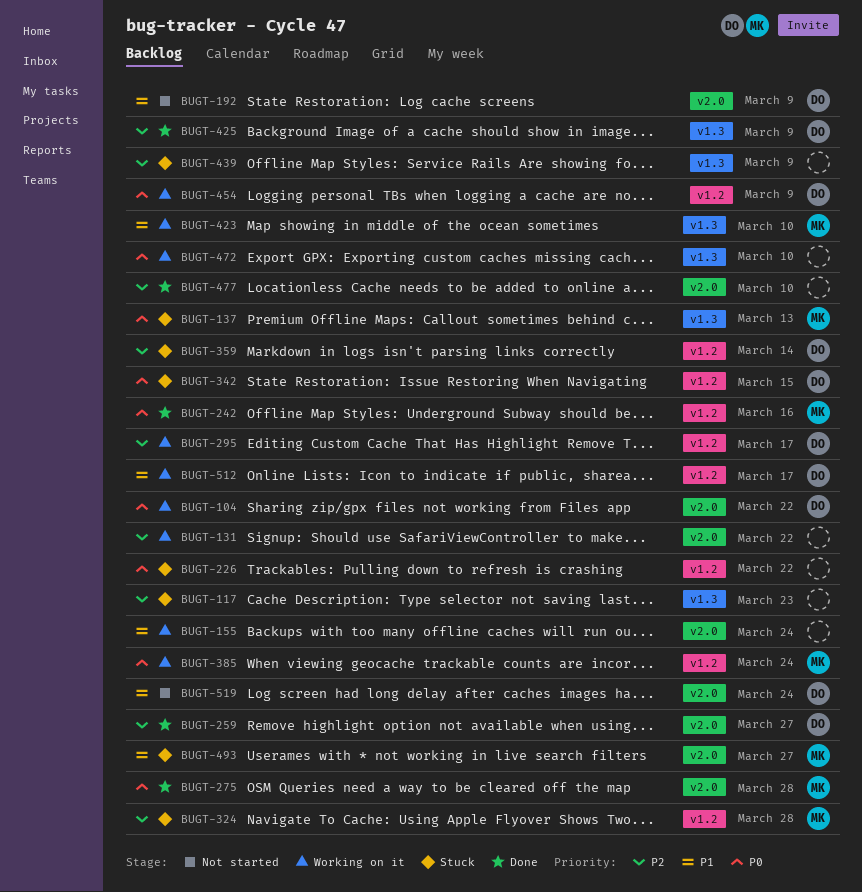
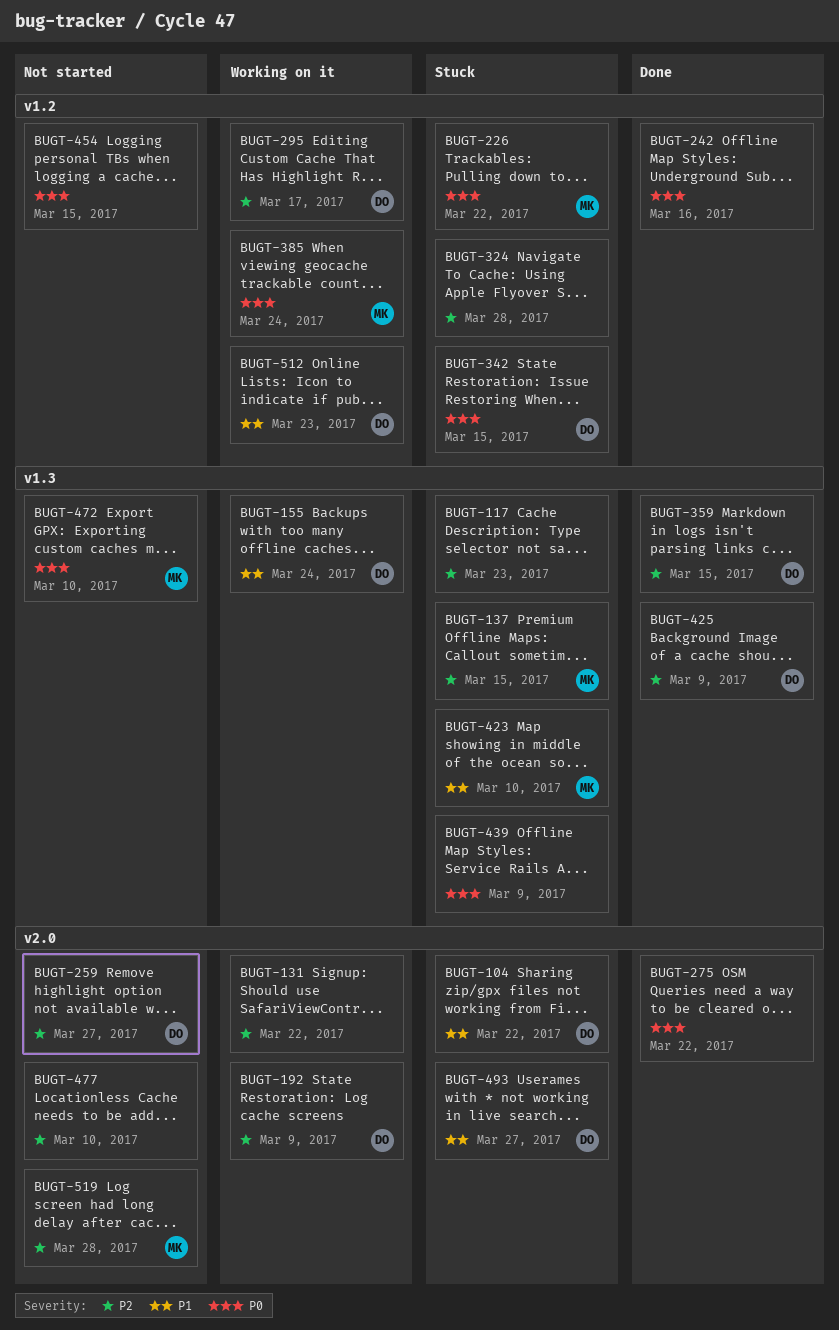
BUGT-104, status: Working on it -> Stuck
BUGT-104, priority: P0 -> P1
BUGT-137, priority: P0 -> P2
BUGT-137, due: Mar 13 -> Mar 15
BUGT-155, owner: none -> DO
BUGT-155, label: v2.0 -> v1.3
BUGT-192, status: Not started -> Working on it
BUGT-192, priority: P1 -> P2
BUGT-226, owner: none -> MK
BUGT-242, owner: MK -> none
BUGT-259, status: Done -> Not started
BUGT-275, owner: MK -> none
BUGT-275, due: Mar 28 -> Mar 22
BUGT-324, owner: MK -> none
BUGT-359, status: Stuck -> Done
BUGT-359, label: v1.2 -> v1.3
BUGT-359, due: Mar 14 -> Mar 15
BUGT-423, status: Working on it -> Stuck
BUGT-439, priority: P2 -> P0
BUGT-454, status: Working on it -> Not started
BUGT-454, owner: DO -> none
BUGT-454, due: Mar 9 -> Mar 15
BUGT-472, status: Working on it -> Not started
BUGT-472, owner: none -> MK
BUGT-477, status: Done -> Not started
BUGT-493, owner: MK -> DO
BUGT-512, due: Mar 17 -> Mar 23
BUGT-519, owner: DO -> MK
BUGT-519, priority: P1 -> P2
BUGT-519, due: Mar 24 -> Mar 28

